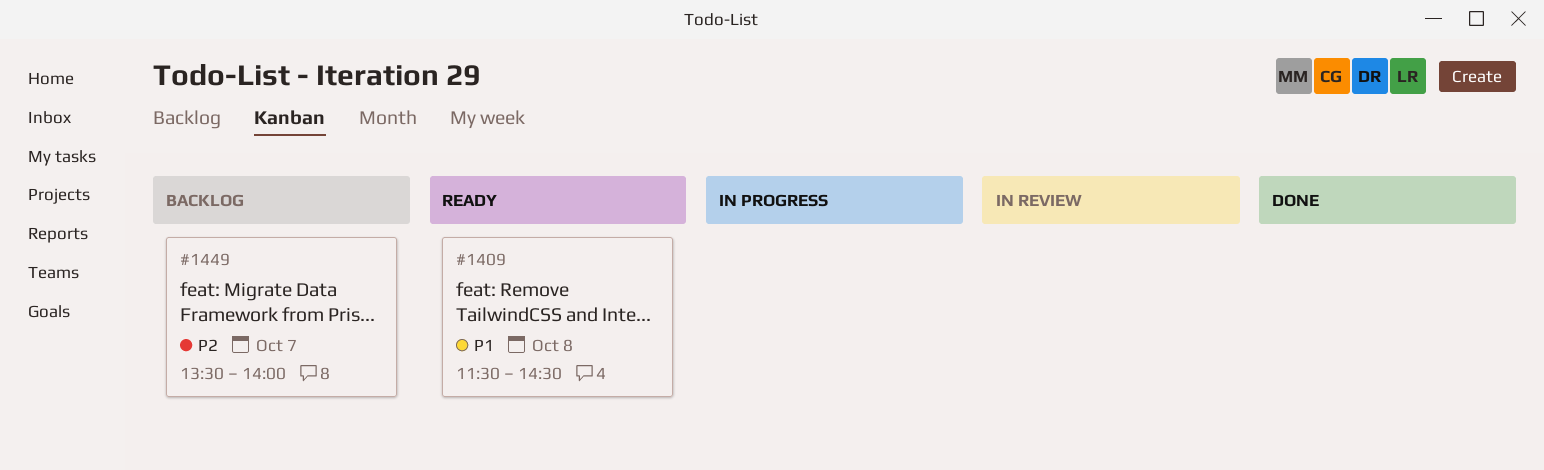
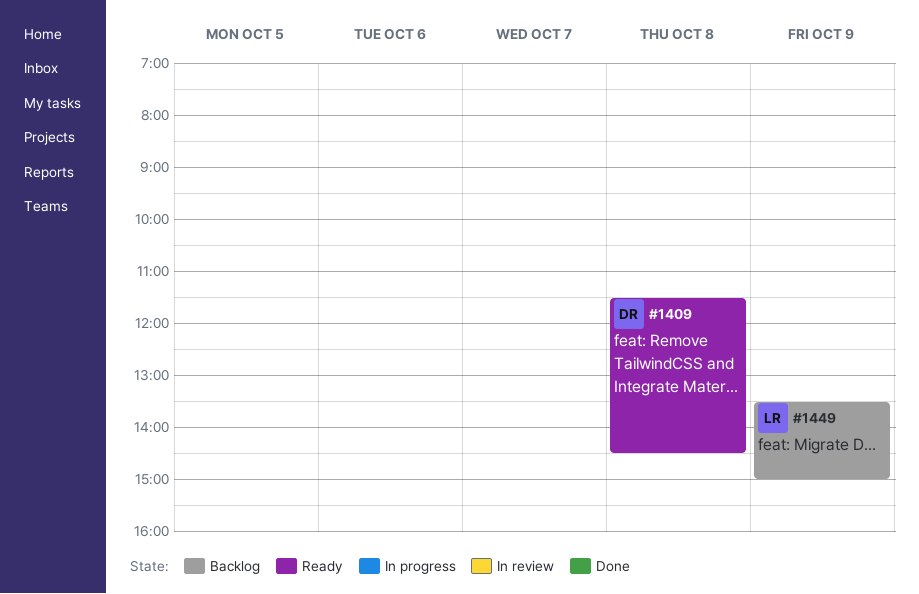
#1449, day: Oct 7 -> Oct 9
#1449, ends: 14:00 -> 15:00

